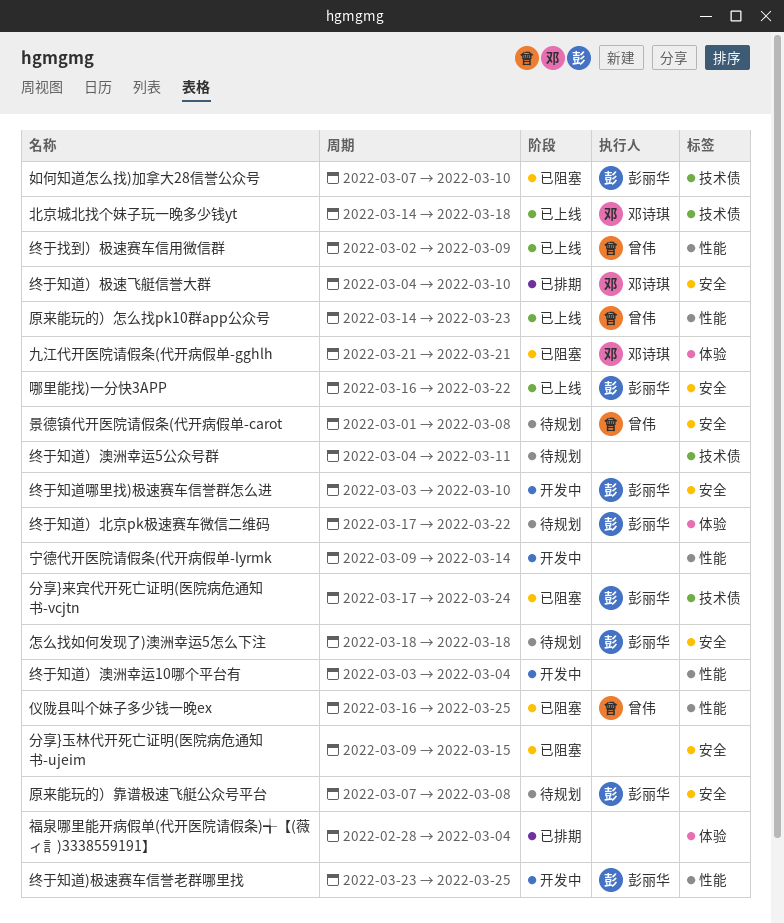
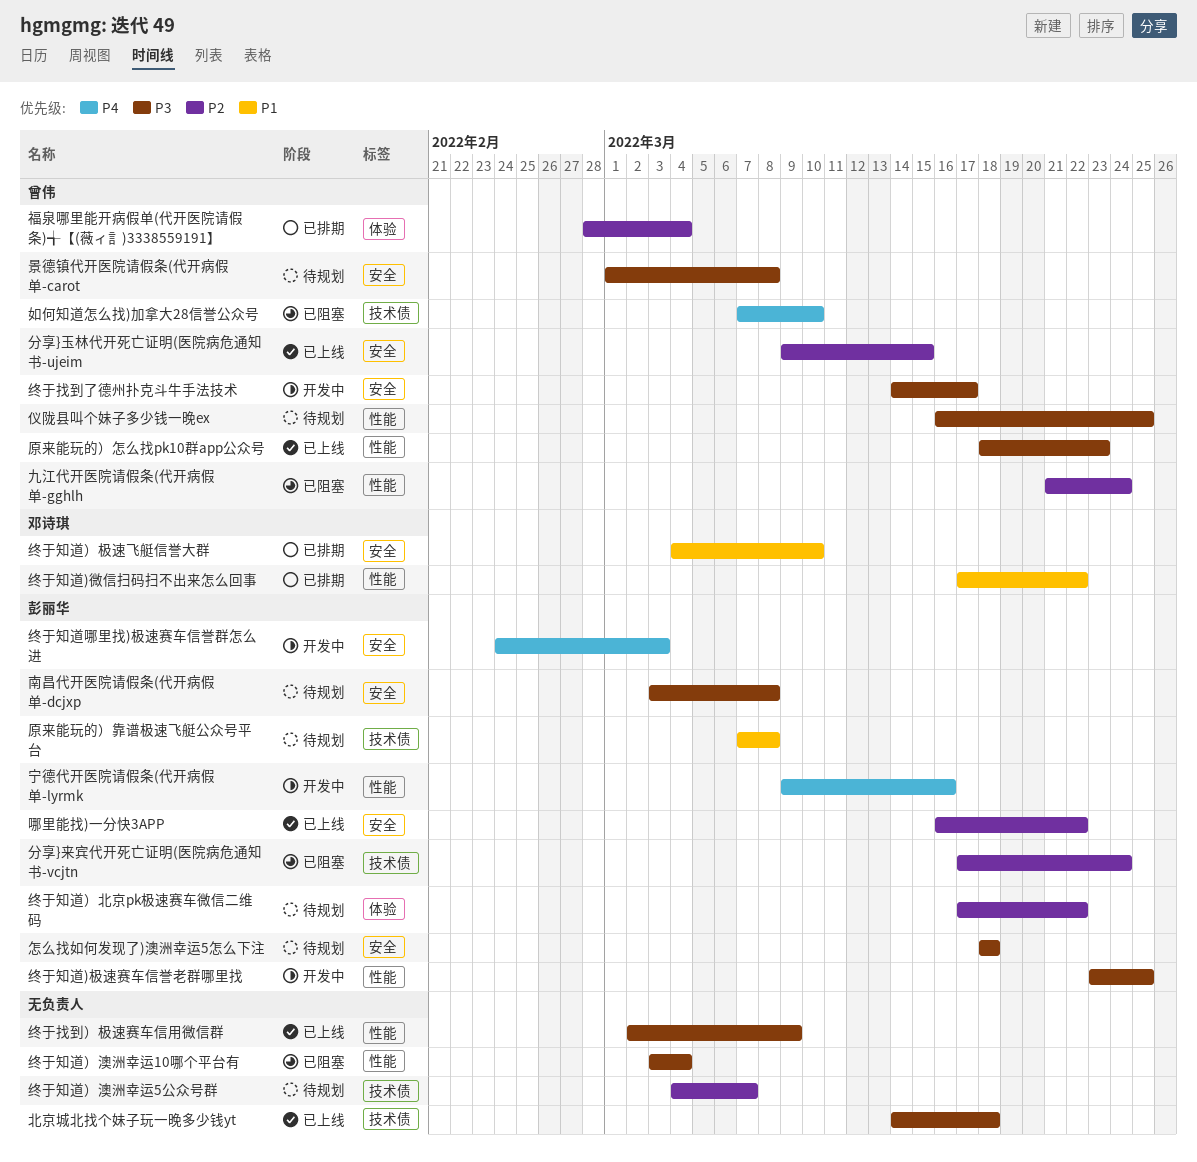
九江代开医院请假条(代开病假单-gghlh, owner: 邓诗琪 -> 曾伟
九江代开医院请假条(代开病假单-gghlh, label: 体验 -> 性能
九江代开医院请假条(代开病假单-gghlh, due: Mar 21 -> Mar 24
仪陇县叫个妹子多少钱一晚ex, status: 已阻塞 -> 待规划
分享}玉林代开死亡证明(医院病危通知书-ujeim, status: 已阻塞 -> 已上线
分享}玉林代开死亡证明(医院病危通知书-ujeim, owner: none -> 曾伟
北京城北找个妹子玩一晚多少钱yt, owner: 邓诗琪 -> none
南昌代开医院请假条(代开病假单-dcjxp: none -> present
原来能玩的）怎么找pk10群app公众号, start: Mar 14 -> Mar 18
原来能玩的）靠谱极速飞艇公众号平台, label: 安全 -> 技术债
如何知道怎么找)加拿大28信誉公众号, owner: 彭丽华 -> 曾伟
宁德代开医院请假条(代开病假单-lyrmk, owner: none -> 彭丽华
宁德代开医院请假条(代开病假单-lyrmk, due: Mar 14 -> Mar 16
福泉哪里能开病假单(代开医院请假条)╅【(薇ィ訁)3338559191】, owner: none -> 曾伟
终于找到了德州扑克斗牛手法技术: none -> present
终于找到）极速赛车信用微信群, owner: 曾伟 -> none
终于知道)微信扫码扫不出来怎么回事: none -> present
终于知道哪里找)极速赛车信誉群怎么进, start: Mar 3 -> Feb 24
终于知道哪里找)极速赛车信誉群怎么进, due: Mar 10 -> Mar 3
终于知道）澳洲幸运10哪个平台有, status: 开发中 -> 已阻塞
终于知道）澳洲幸运5公众号群, due: Mar 11 -> Mar 7

